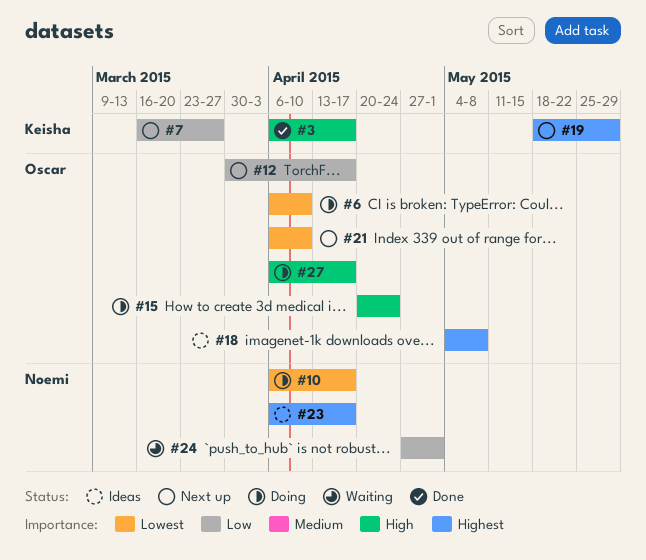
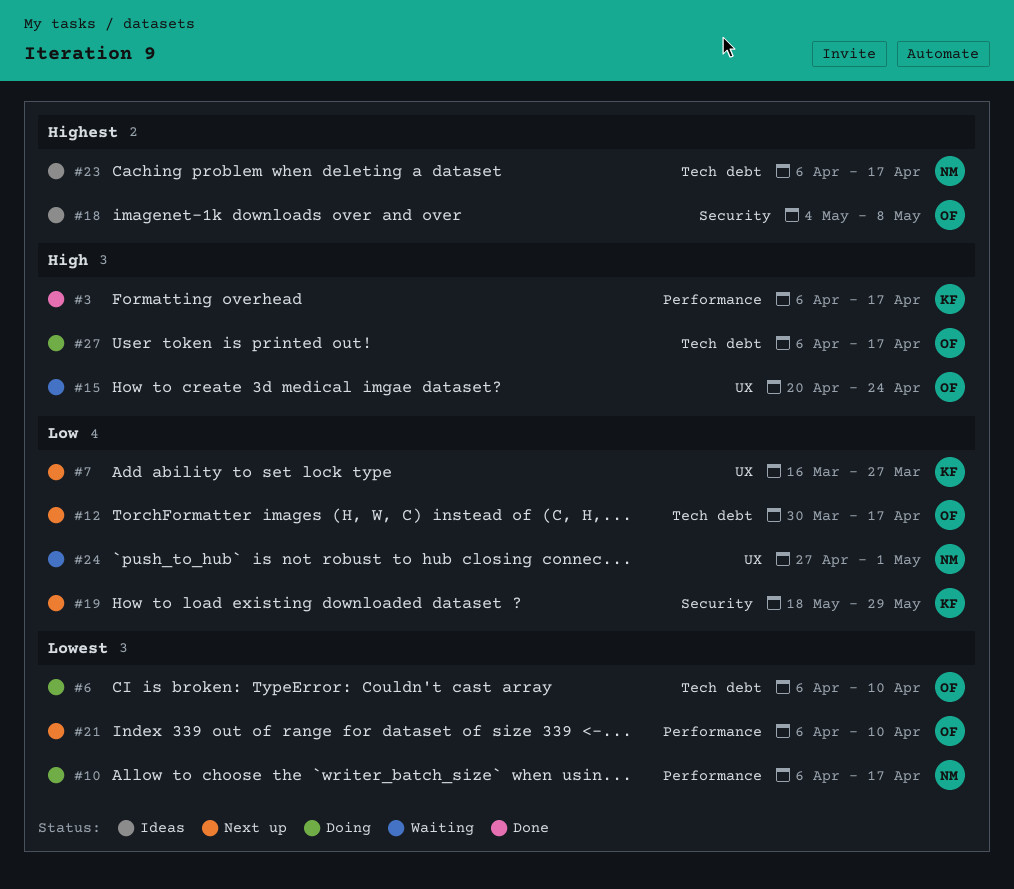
#15, status: Doing -> Waiting
#19, priority: Highest -> Low

